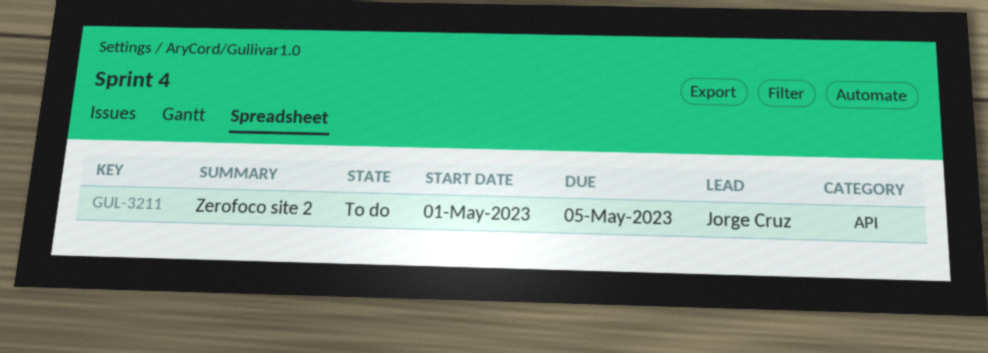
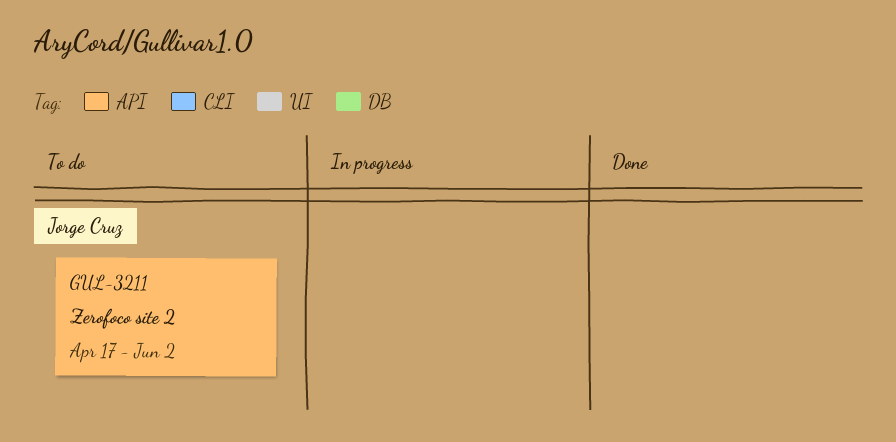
GUL-3211, start: May 1 -> Apr 17
GUL-3211, due: May 5 -> Jun 2

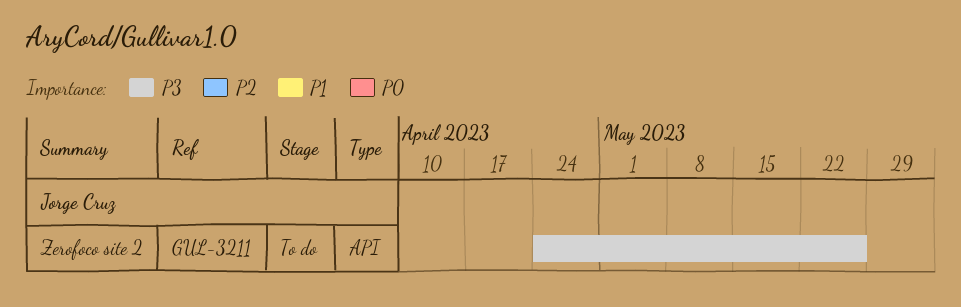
GUL-3211, start: Apr 17 -> Apr 24
GUL-3211, due: Jun 2 -> May 26

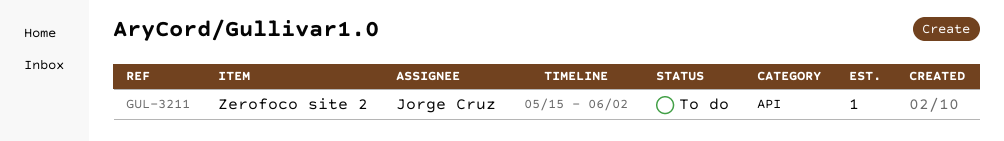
GUL-3211, start: Apr 24 -> May 15
GUL-3211, due: May 26 -> Jun 2

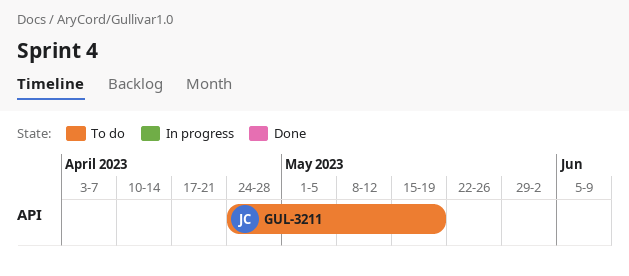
GUL-3211, start: May 15 -> Apr 24
GUL-3211, due: Jun 2 -> May 19

